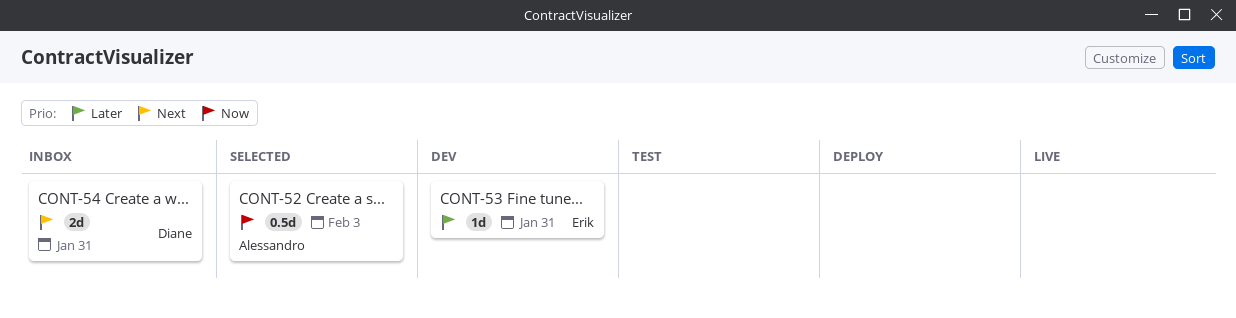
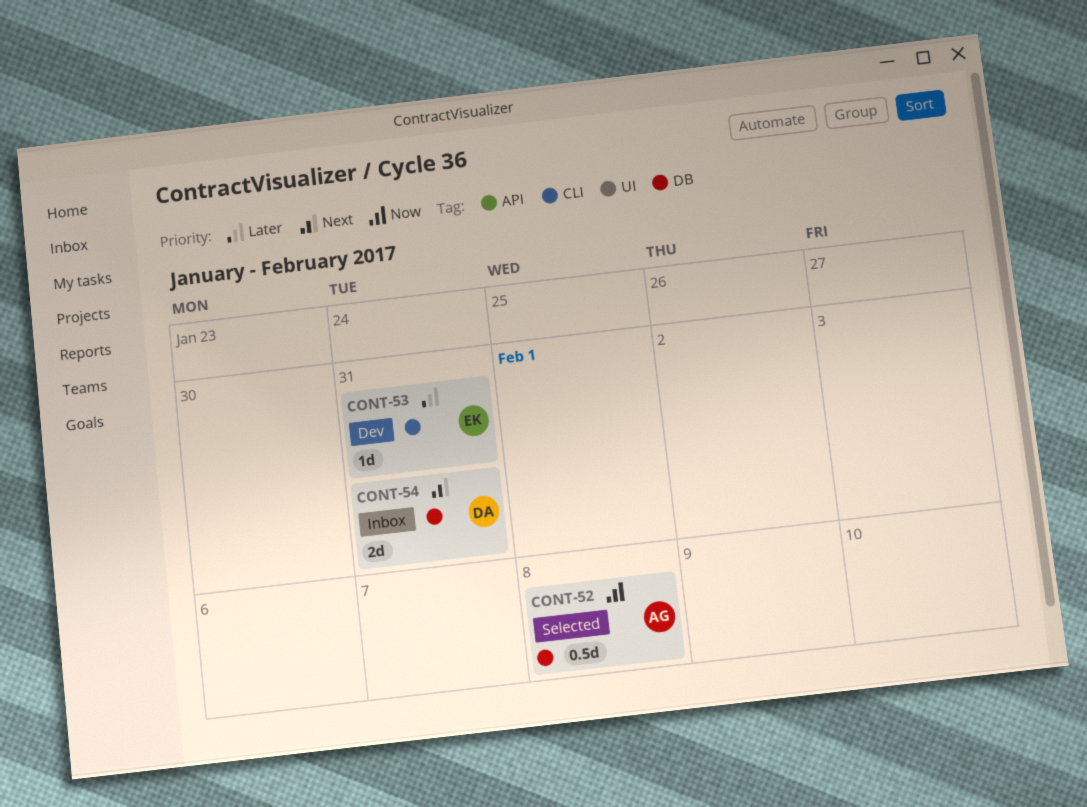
CONT-52, due: Feb 3 -> Feb 8

